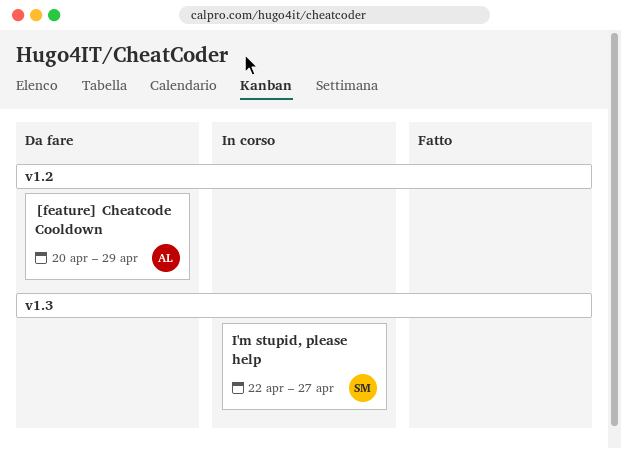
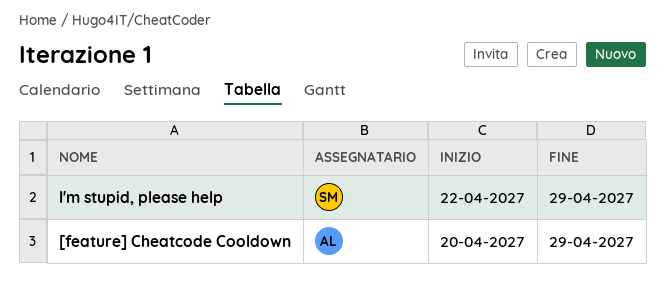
I'm stupid, please help, due: Apr 27 -> Apr 29

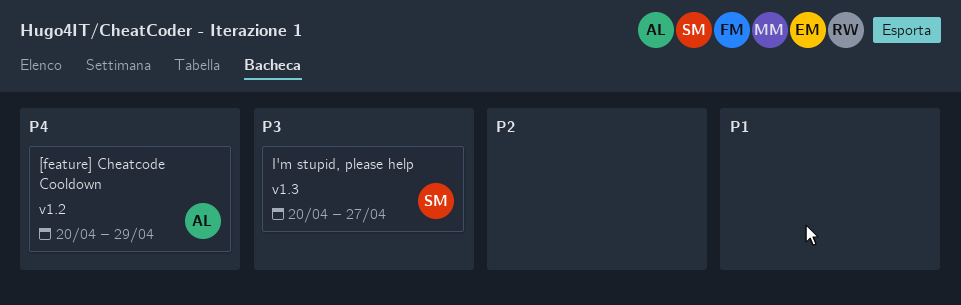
I'm stupid, please help, start: Apr 22 -> Apr 20
I'm stupid, please help, due: Apr 29 -> Apr 27

